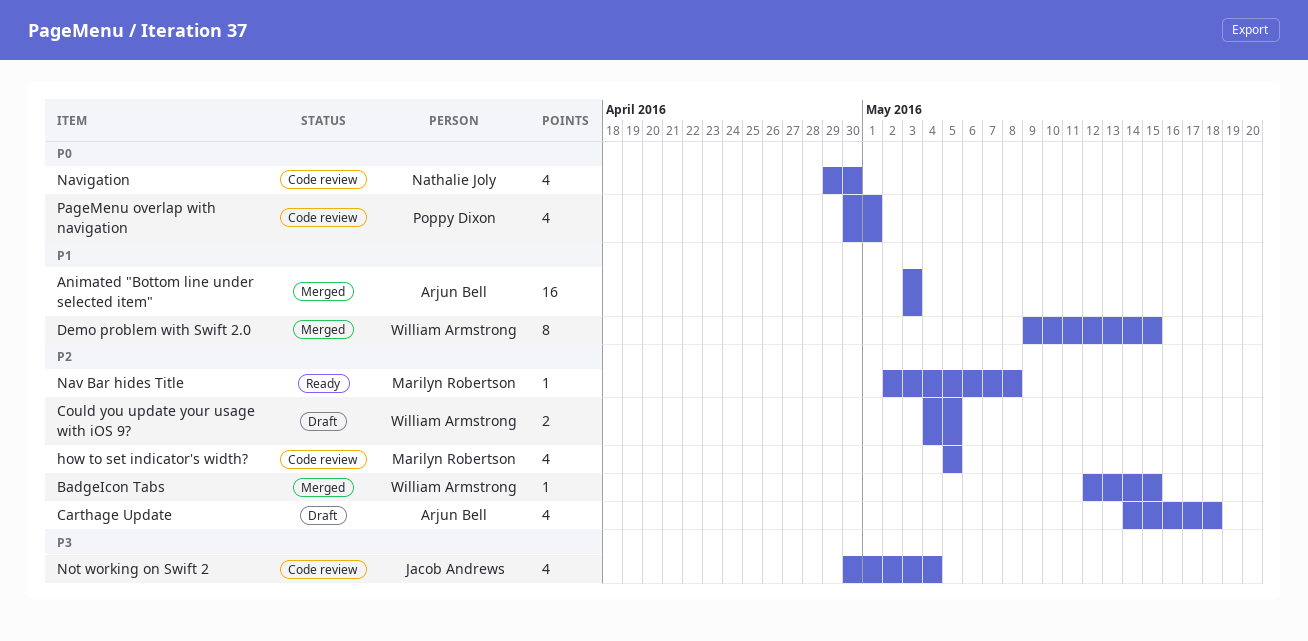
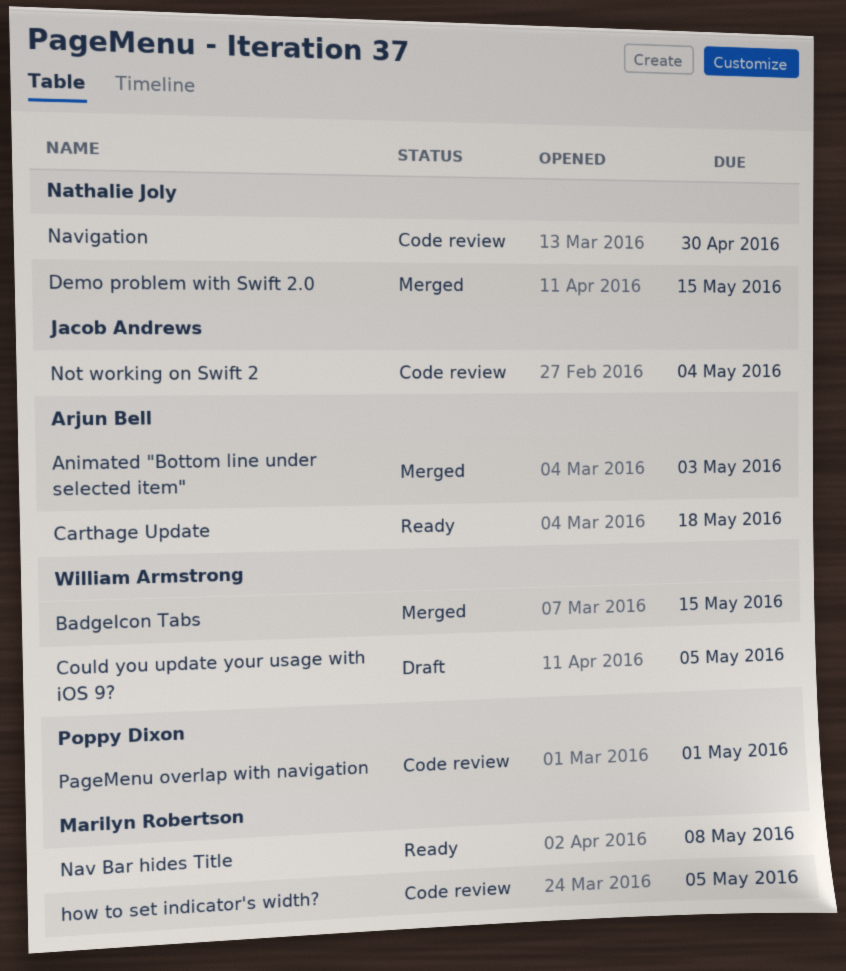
Carthage Update, status: Draft -> Ready
Demo problem with Swift 2.0, owner: William Armstrong -> Nathalie Joly

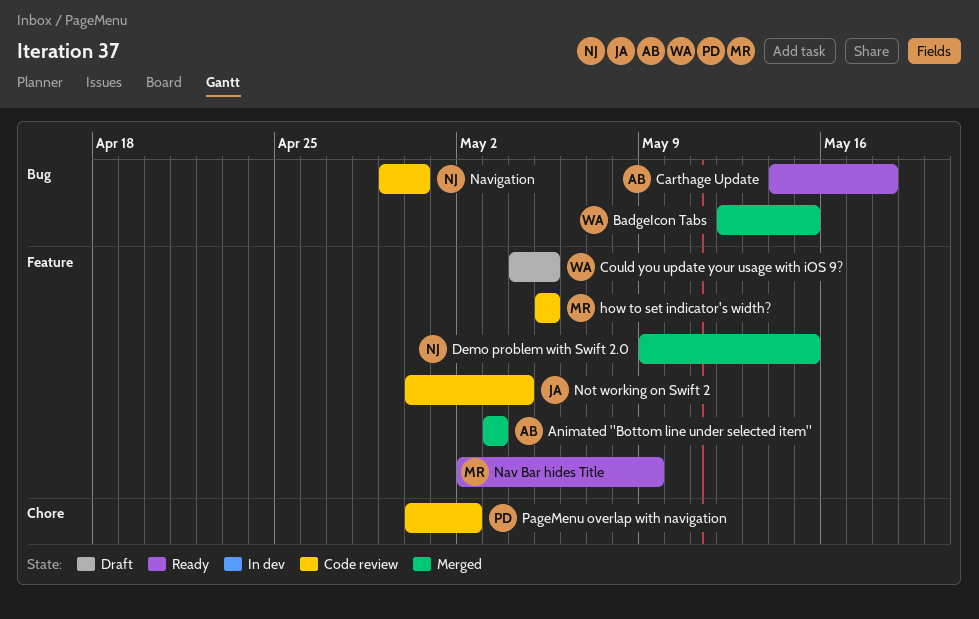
Nav Bar hides Title, due: May 8 -> May 9
PageMenu overlap with navigation, due: May 1 -> May 2

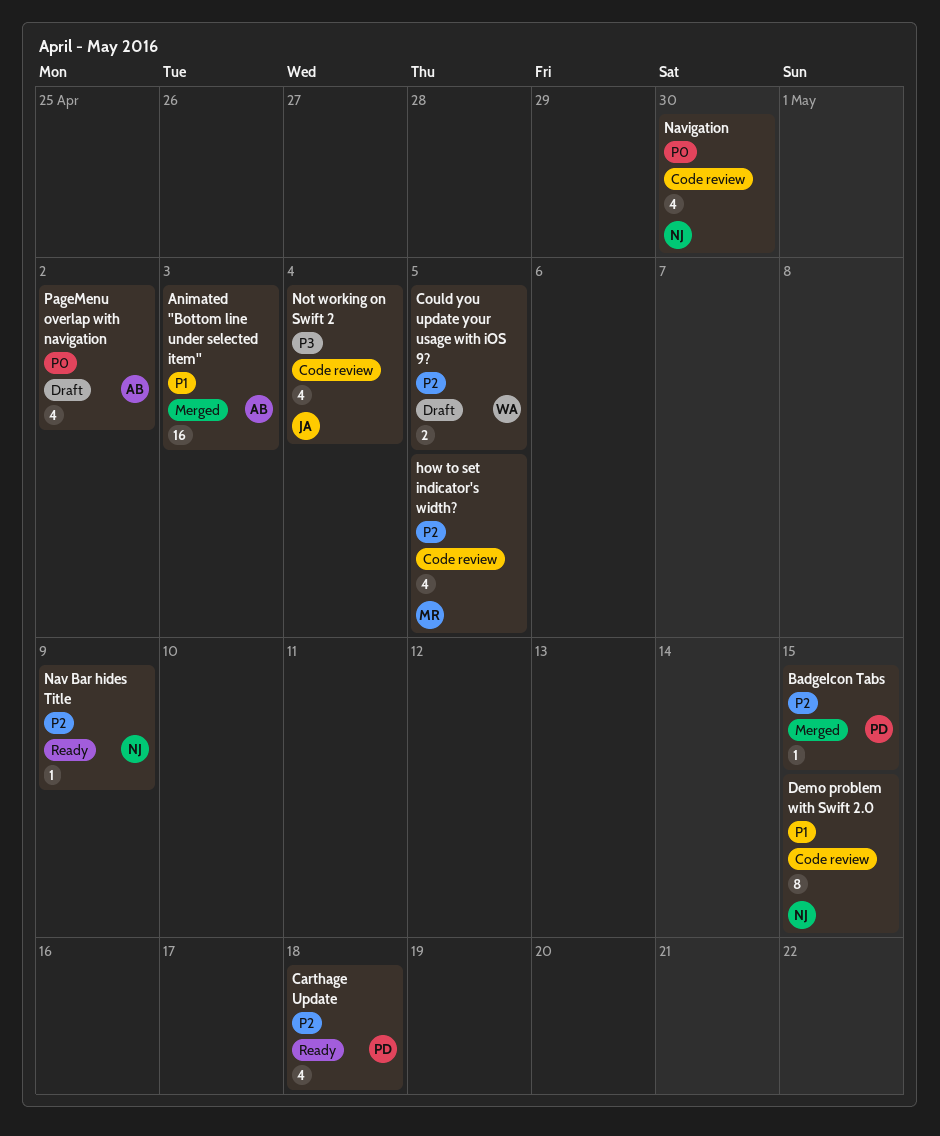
BadgeIcon Tabs, owner: WA -> PD
Carthage Update, owner: AB -> PD
Demo problem with Swift 2.0, status: Merged -> Code review
Nav Bar hides Title, owner: MR -> NJ
PageMenu overlap with navigation, status: Code review -> Draft
PageMenu overlap with navigation, owner: PD -> AB

